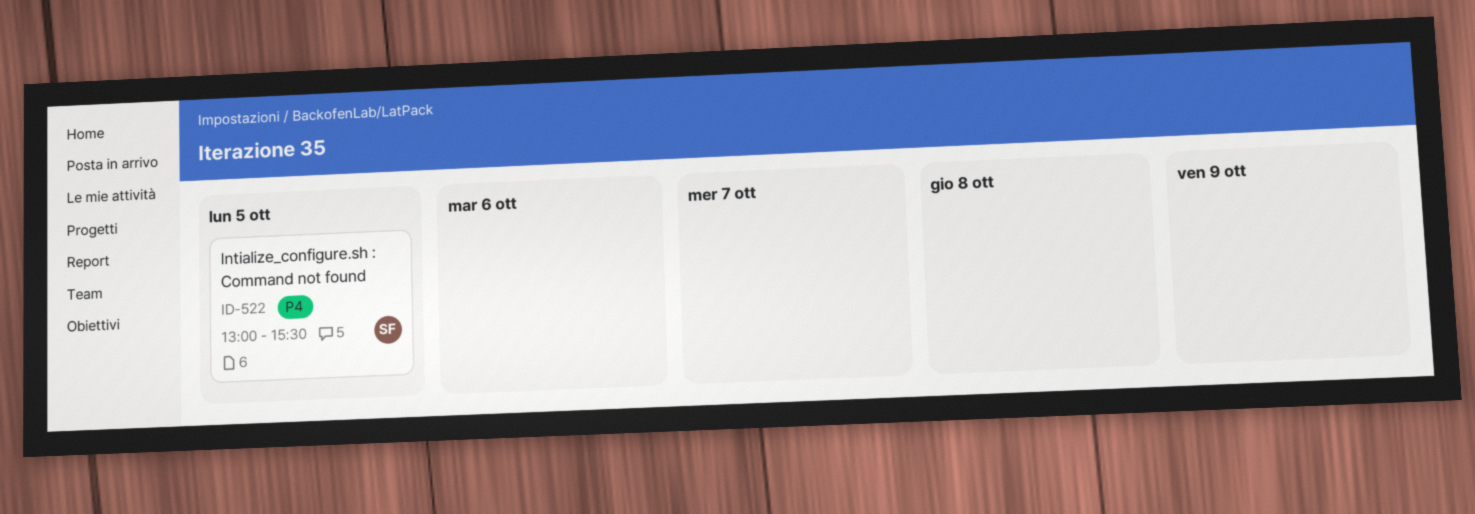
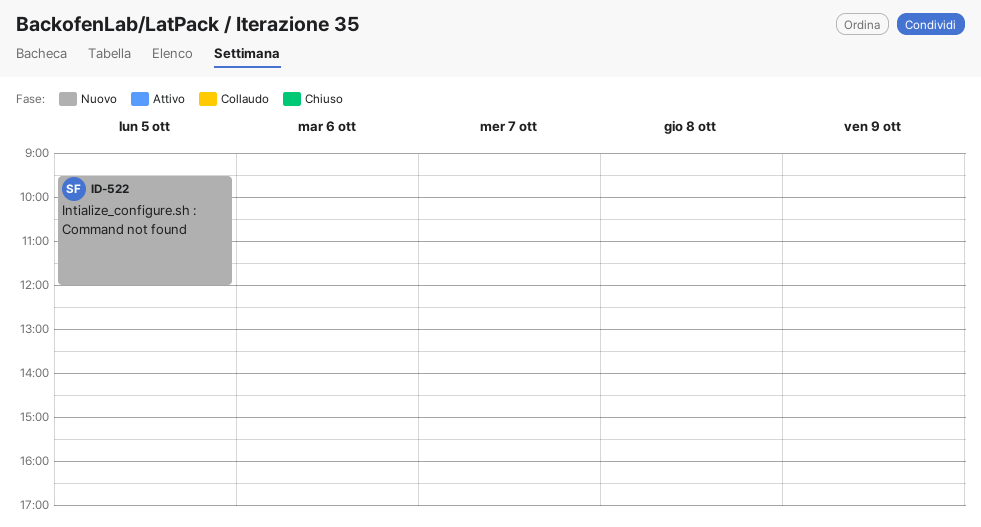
ID-522, begins: 13:00 -> 09:30
ID-522, ends: 15:30 -> 12:00

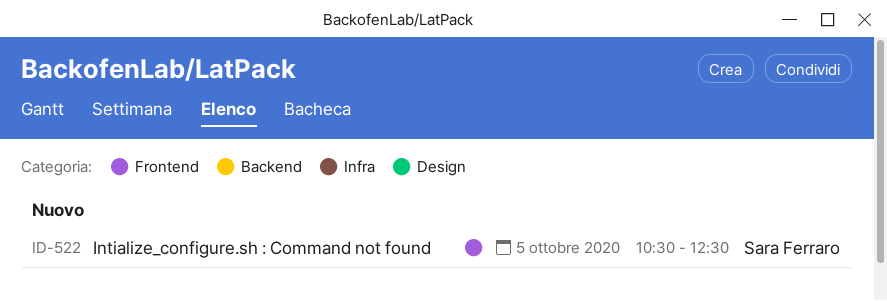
ID-522, begins: 09:30 -> 10:30
ID-522, ends: 12:00 -> 12:30

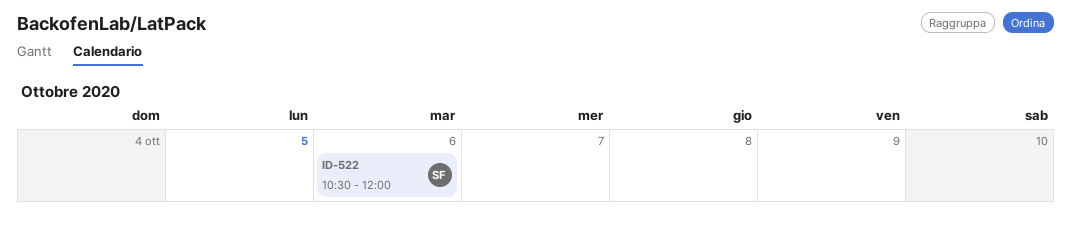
ID-522, day: Oct 5 -> Oct 6
ID-522, ends: 12:30 -> 12:00

